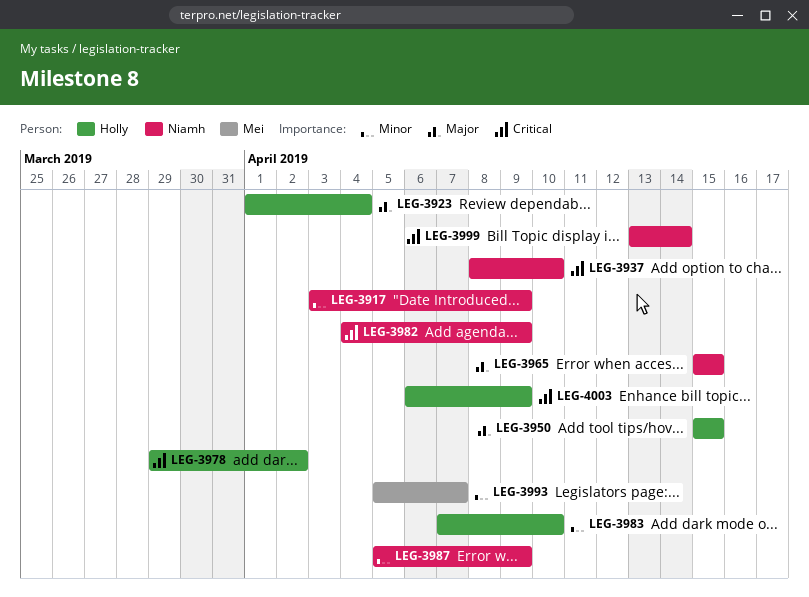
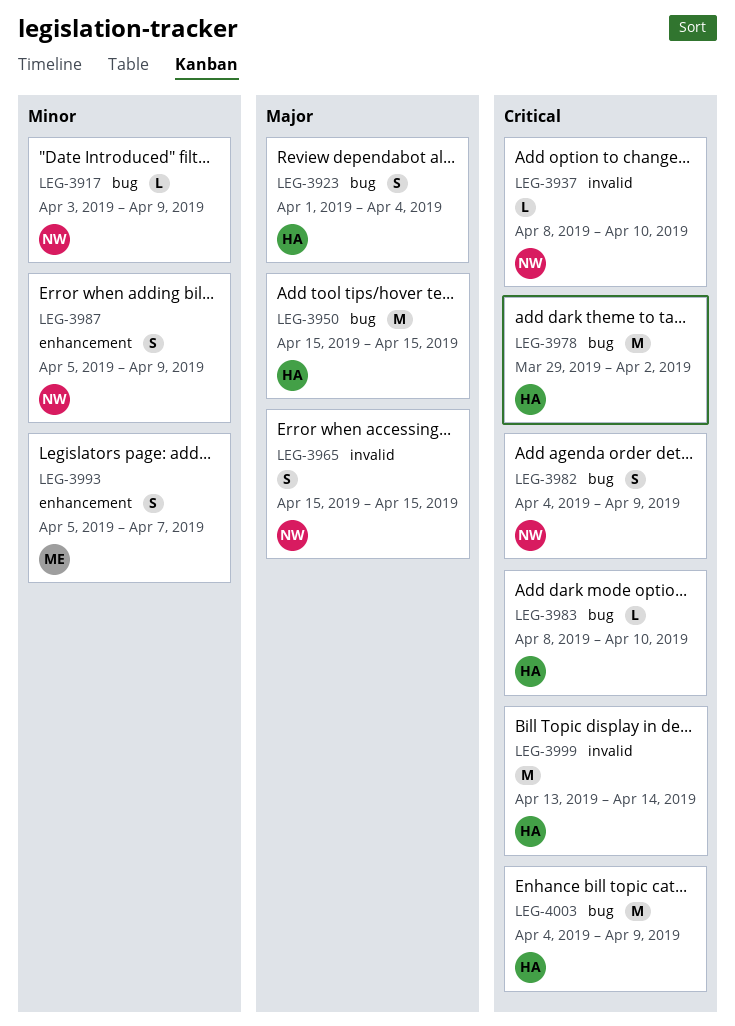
LEG-3983, priority: Minor -> Critical
LEG-3983, start: Apr 7 -> Apr 8
LEG-3999, owner: Niamh -> Holly
LEG-4003, start: Apr 6 -> Apr 4

